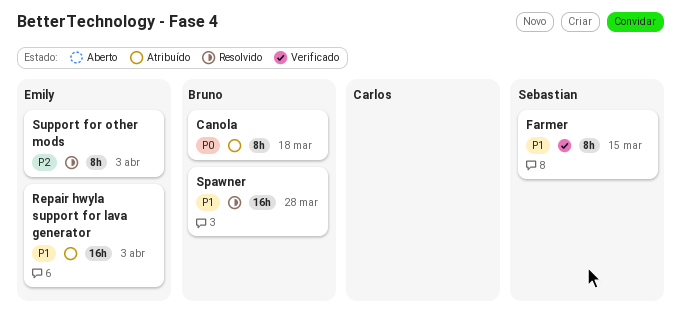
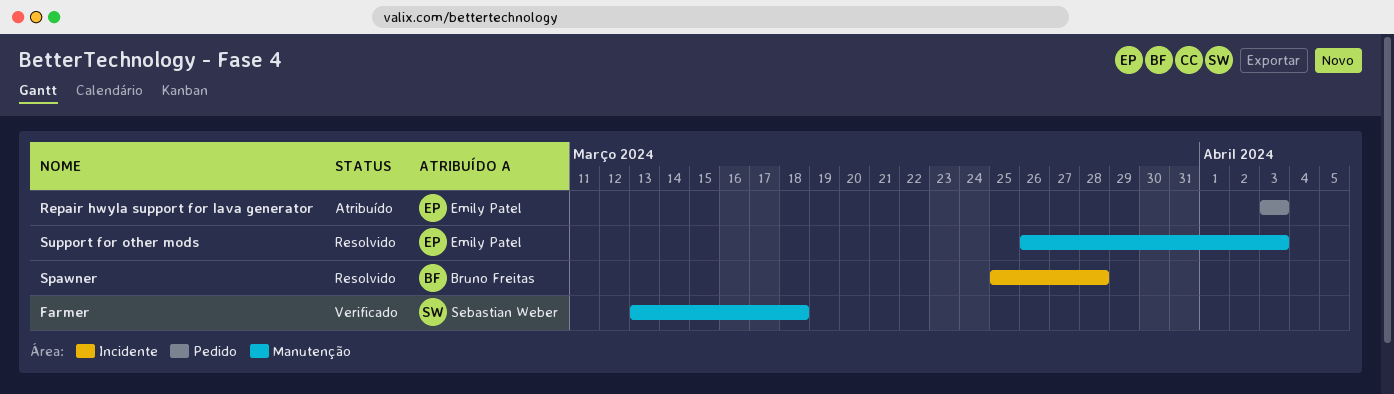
Canola: present -> none
Farmer, due: Mar 15 -> Mar 18

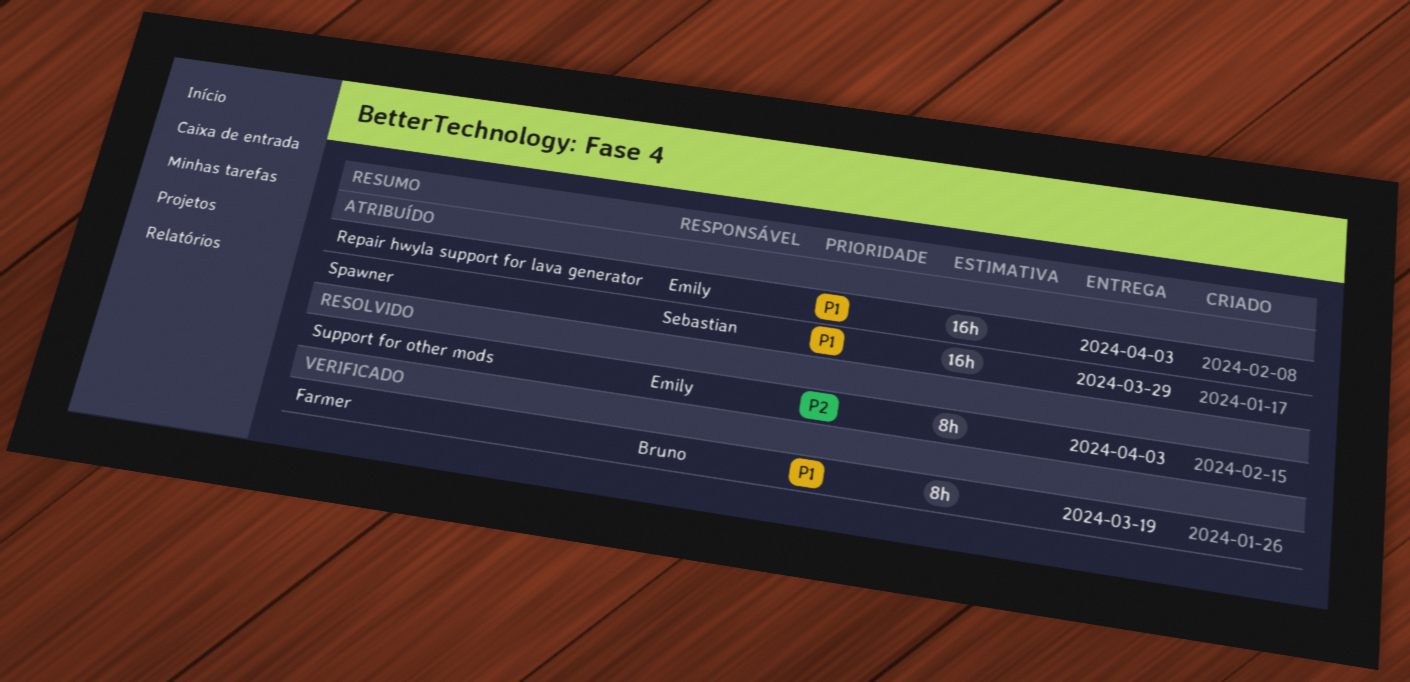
Farmer, owner: Sebastian Weber -> Bruno Freitas
Farmer, due: Mar 18 -> Mar 19
Spawner, status: Resolvido -> Atribuído
Spawner, owner: Bruno Freitas -> Sebastian Weber
Spawner, due: Mar 28 -> Mar 29

